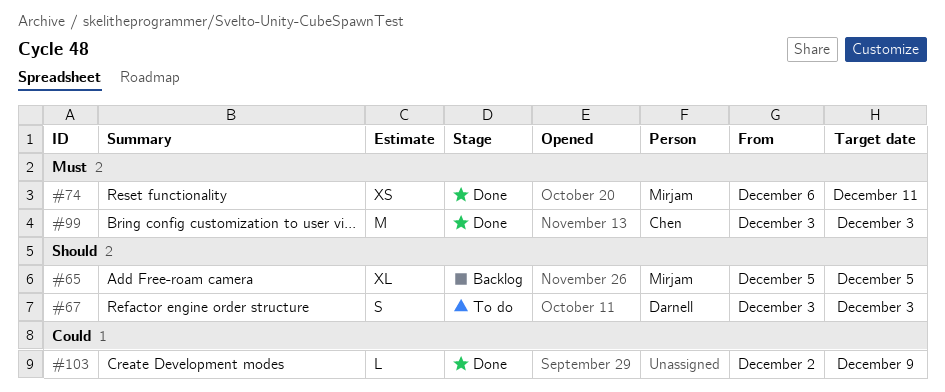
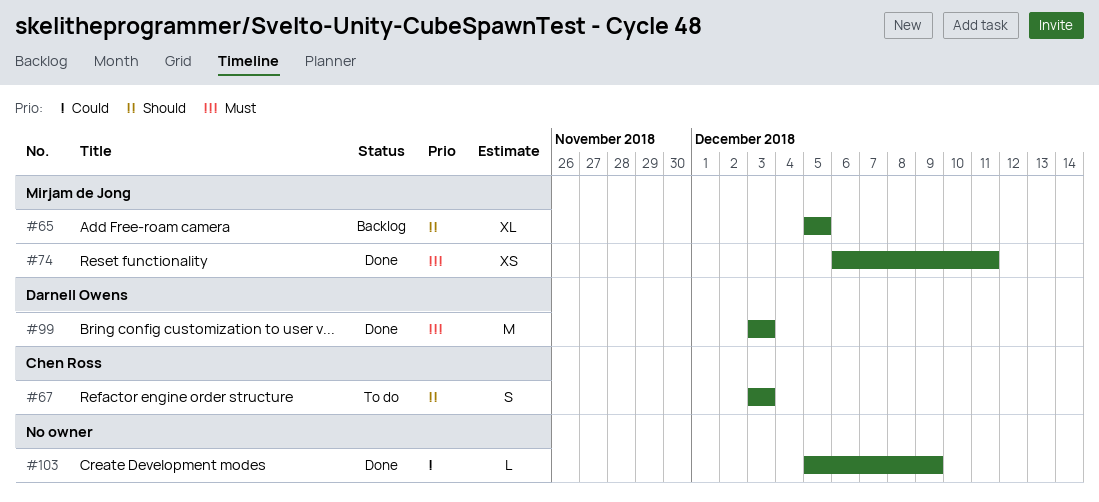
#67, owner: Darnell Owens -> Chen Ross
#99, owner: Chen Ross -> Darnell Owens
#103, start: Dec 2 -> Dec 5

